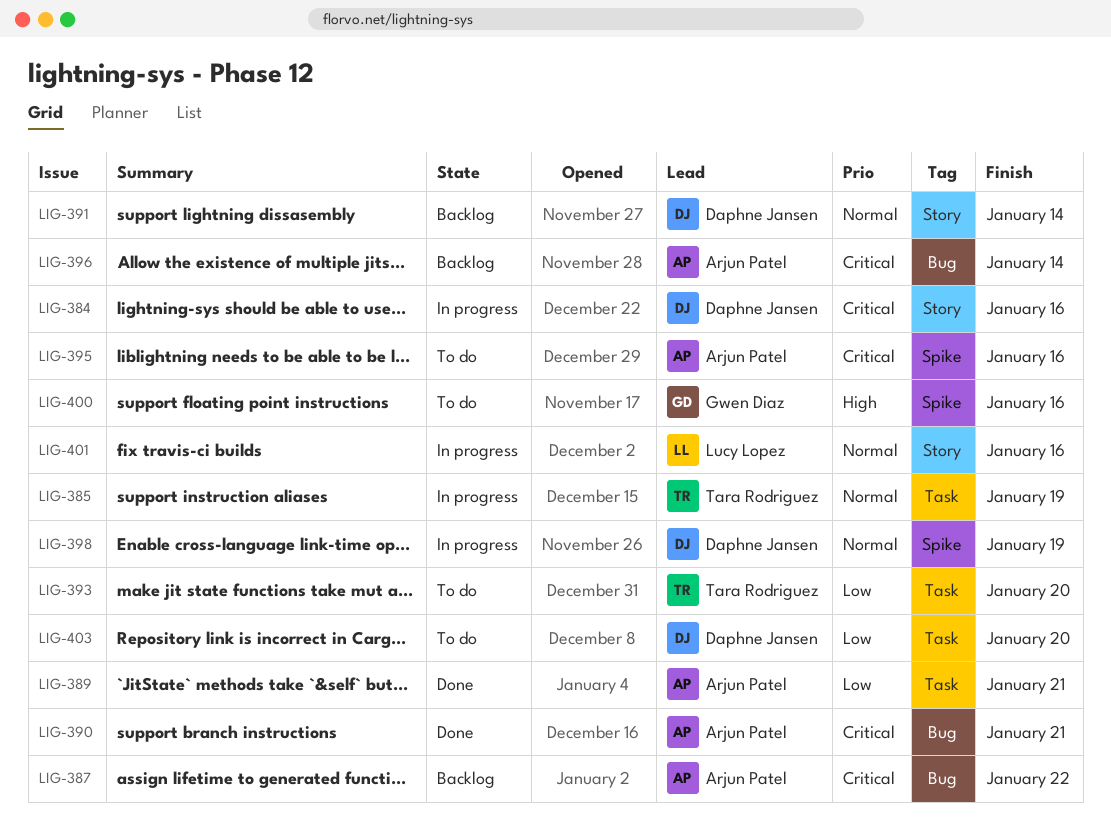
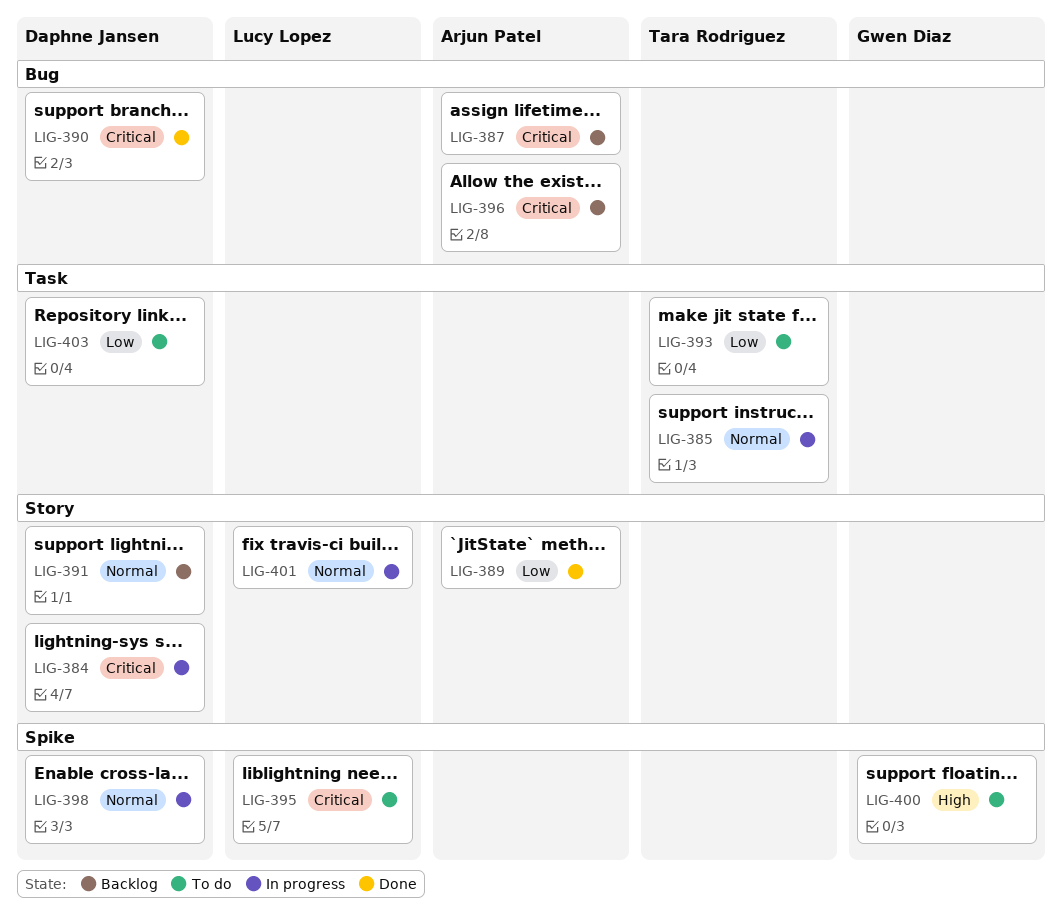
LIG-389, label: Task -> Story
LIG-390, owner: Arjun Patel -> Daphne Jansen
LIG-395, owner: Arjun Patel -> Lucy Lopez

